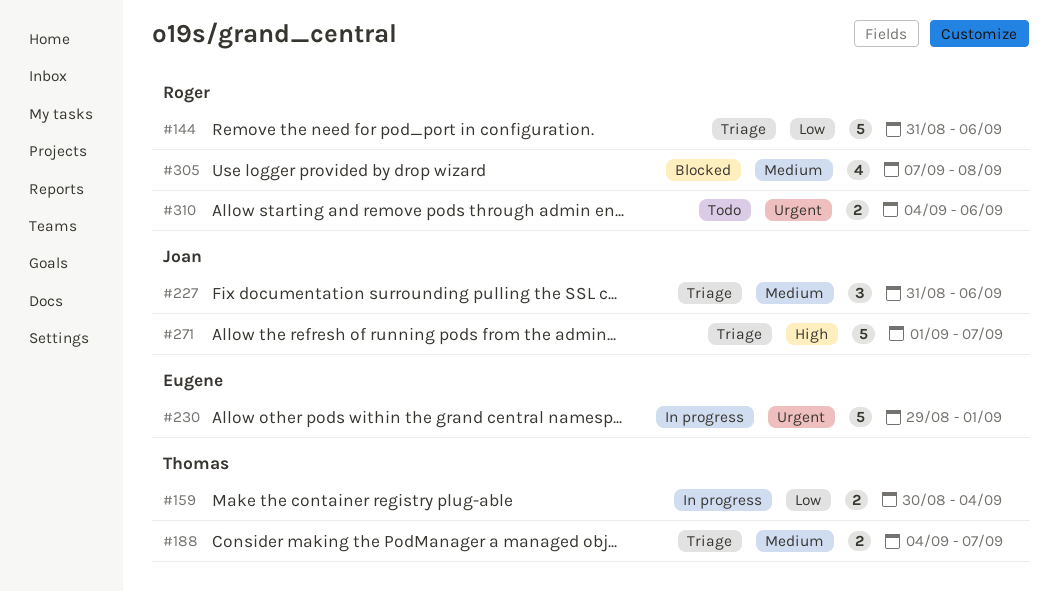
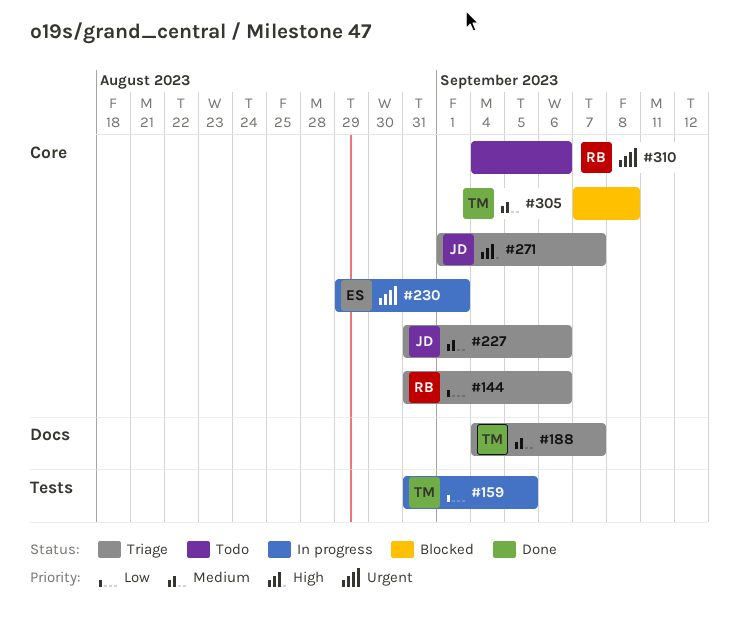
#159, start: Aug 30 -> Aug 31
#159, due: Sep 4 -> Sep 5
#305, owner: Roger -> Thomas

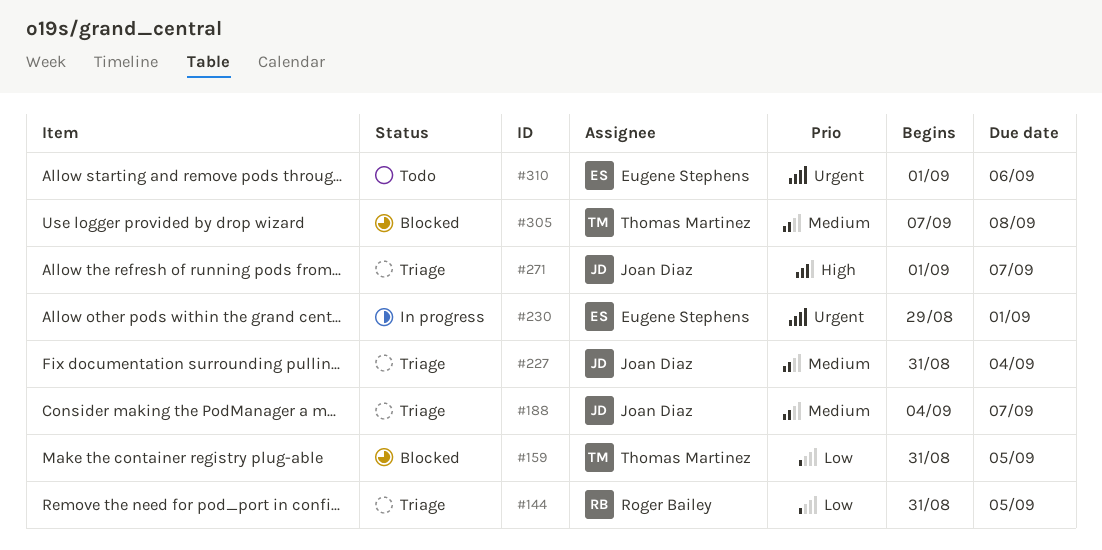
#144, due: Sep 6 -> Sep 5
#159, status: In progress -> Blocked
#188, owner: Thomas Martinez -> Joan Diaz
#227, due: Sep 6 -> Sep 4
#310, owner: Roger Bailey -> Eugene Stephens
#310, start: Sep 4 -> Sep 1

